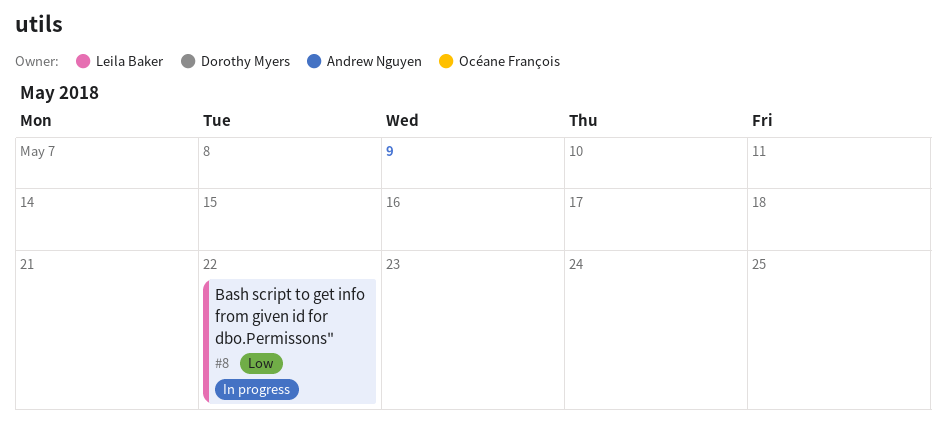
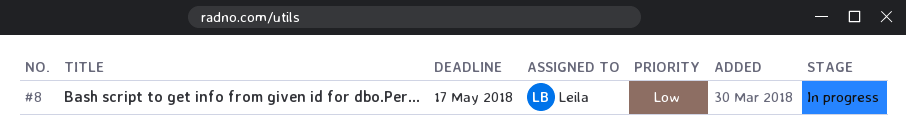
#8, due: May 22 -> May 17

